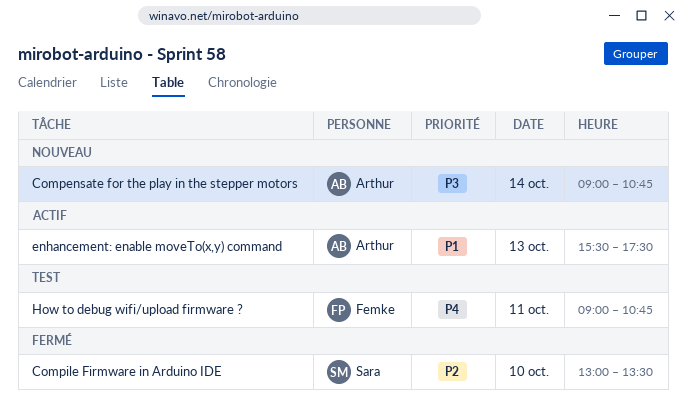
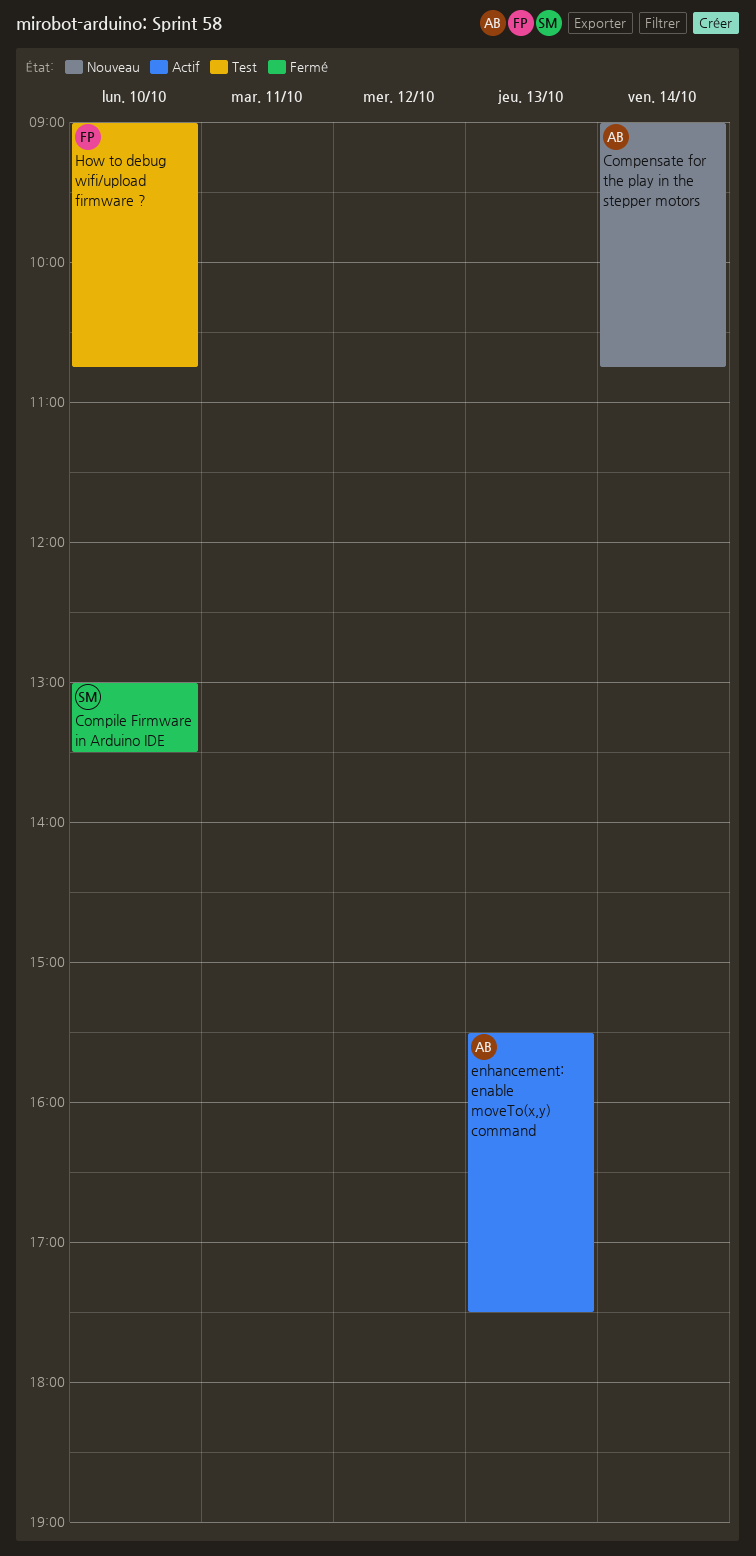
How to debug wifi/upload firmware ?, day: Oct 11 -> Oct 10

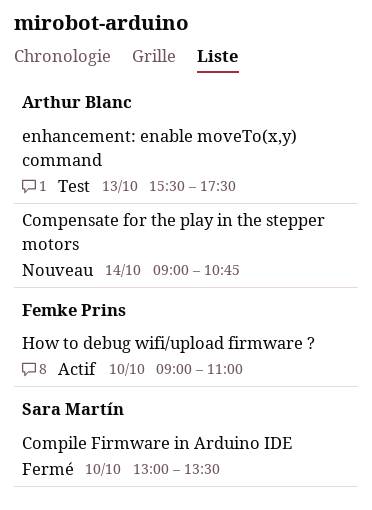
enhancement: enable moveTo(x,y) command, status: Actif -> Test
How to debug wifi/upload firmware ?, status: Test -> Actif
How to debug wifi/upload firmware ?, ends: 10:45 -> 11:00

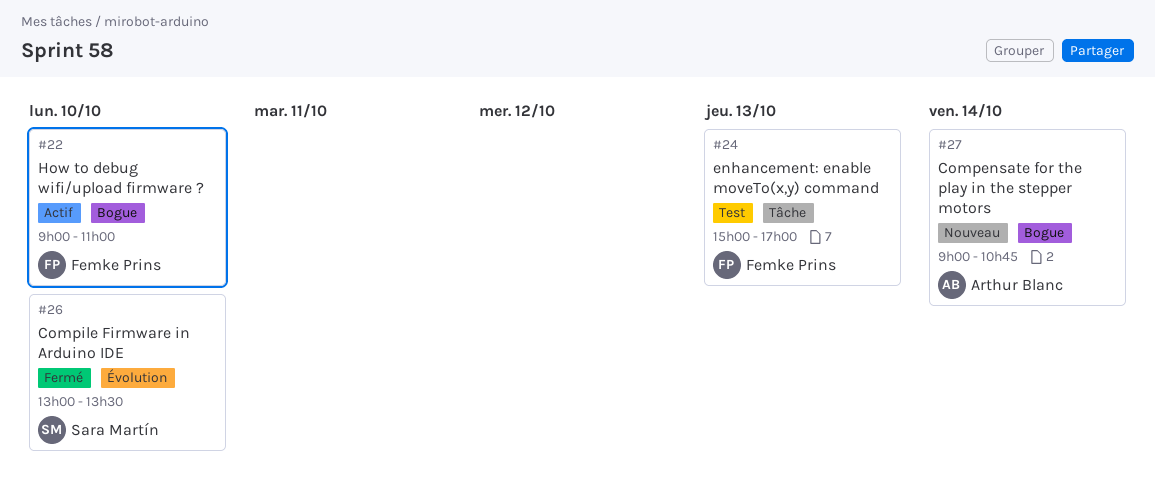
enhancement: enable moveTo(x,y) command, owner: Arthur Blanc -> Femke Prins
enhancement: enable moveTo(x,y) command, begins: 15:30 -> 15:00
enhancement: enable moveTo(x,y) command, ends: 17:30 -> 17:00

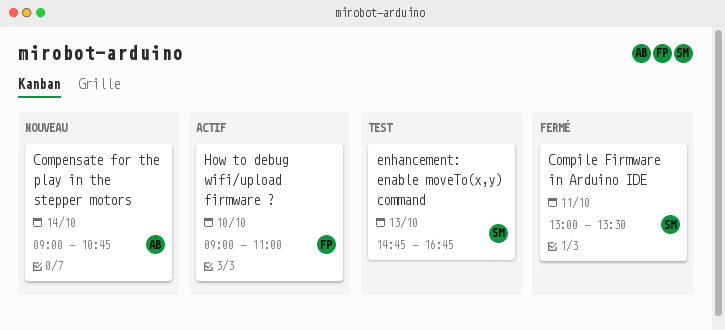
Compile Firmware in Arduino IDE, day: Oct 10 -> Oct 11
enhancement: enable moveTo(x,y) command, owner: Femke Prins -> Sara Martín
enhancement: enable moveTo(x,y) command, begins: 15:00 -> 14:45
enhancement: enable moveTo(x,y) command, ends: 17:00 -> 16:45

